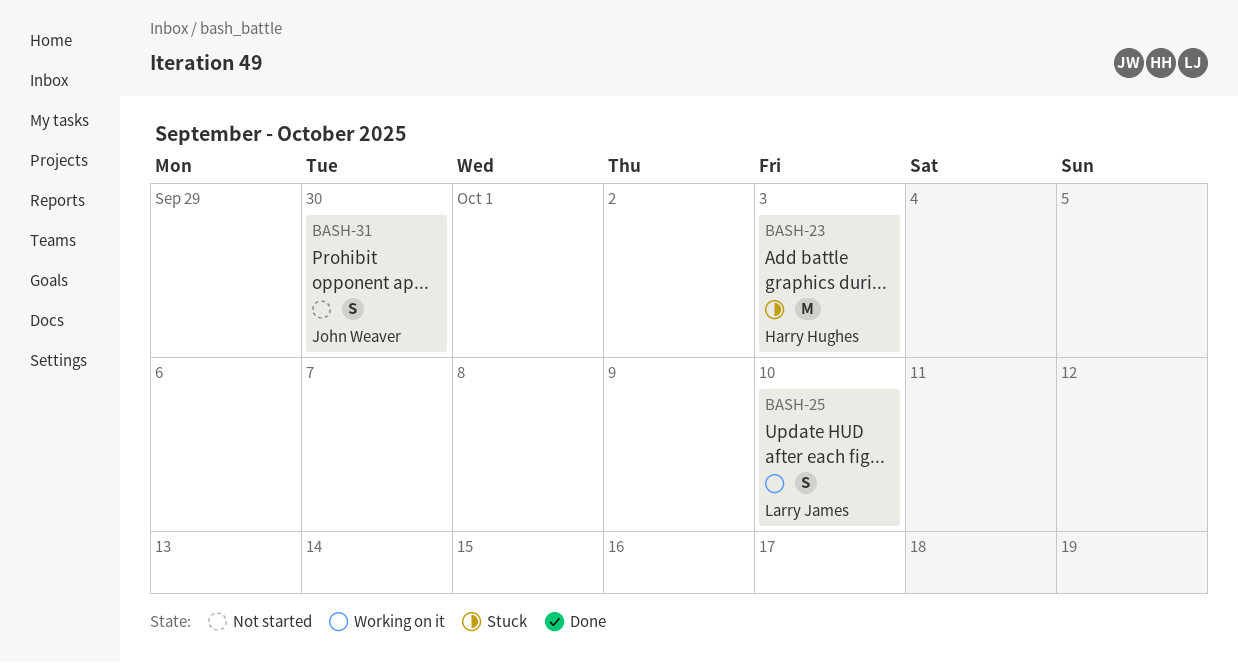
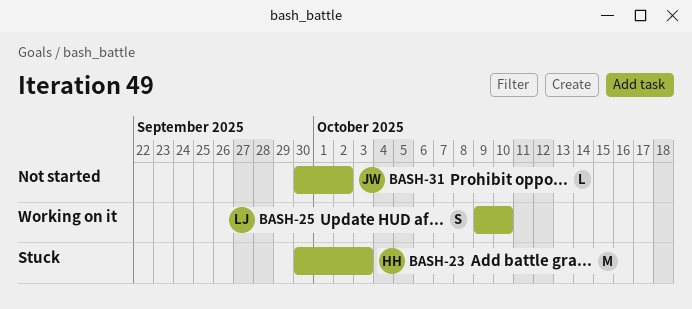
BASH-31, estimate: S -> L
BASH-31, due: Sep 30 -> Oct 2

